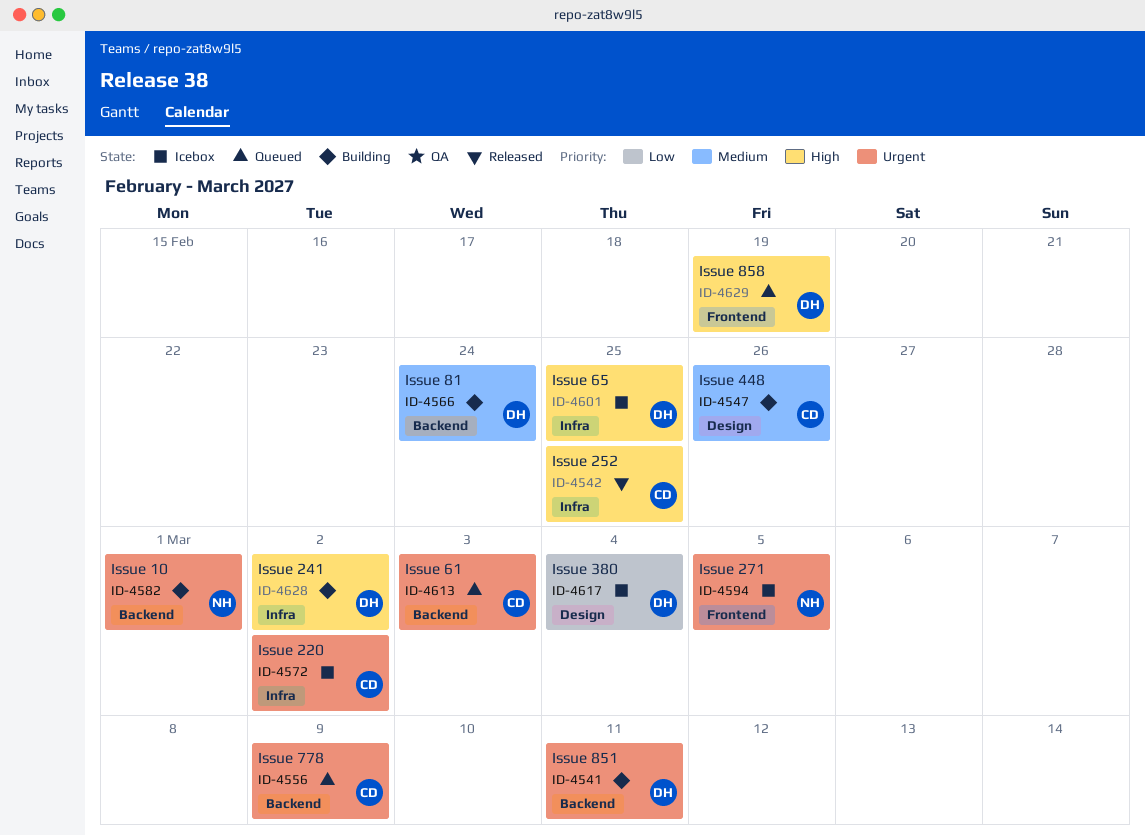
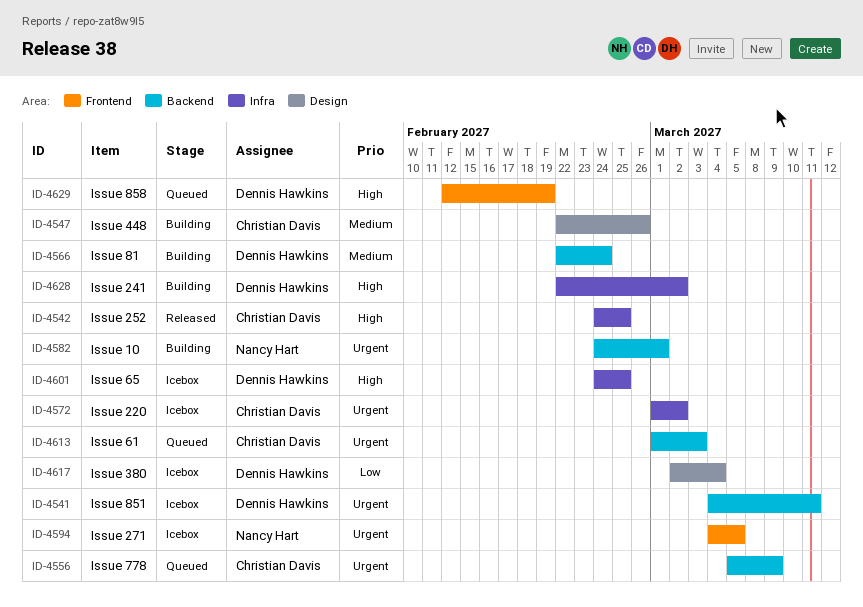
ID-4541, status: Building -> Icebox

